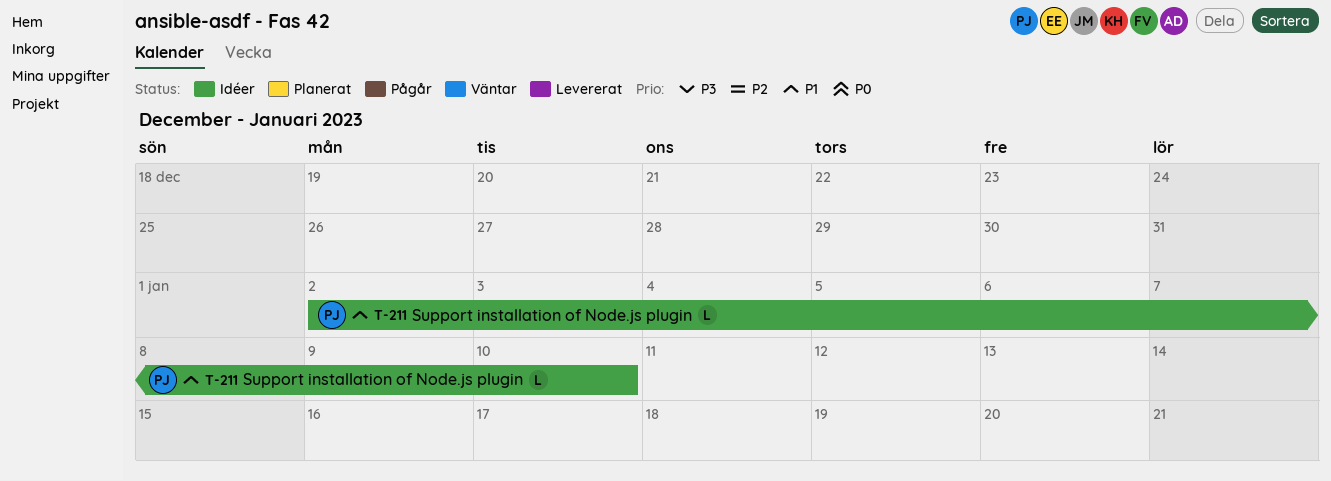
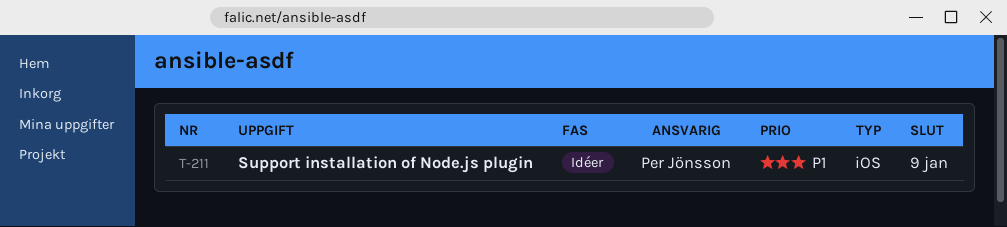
T-211, due: Jan 10 -> Jan 9

